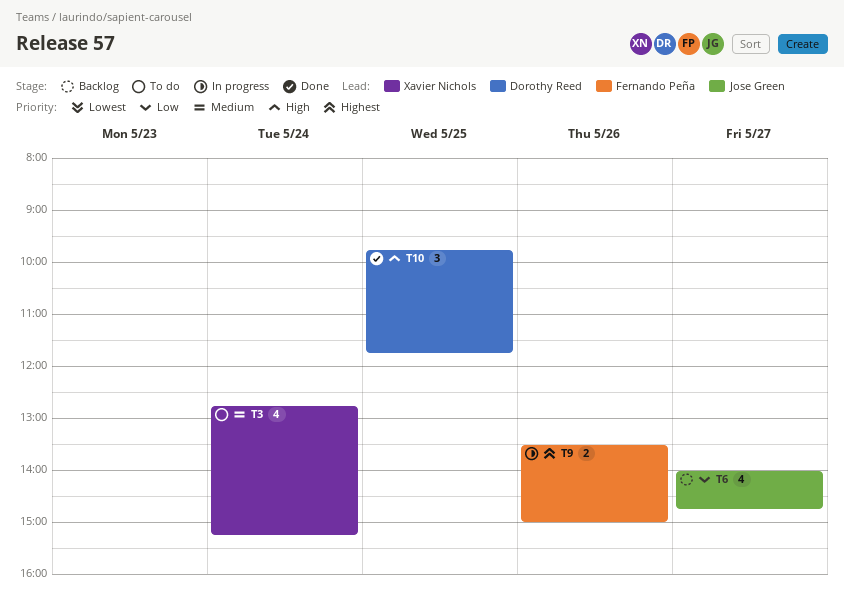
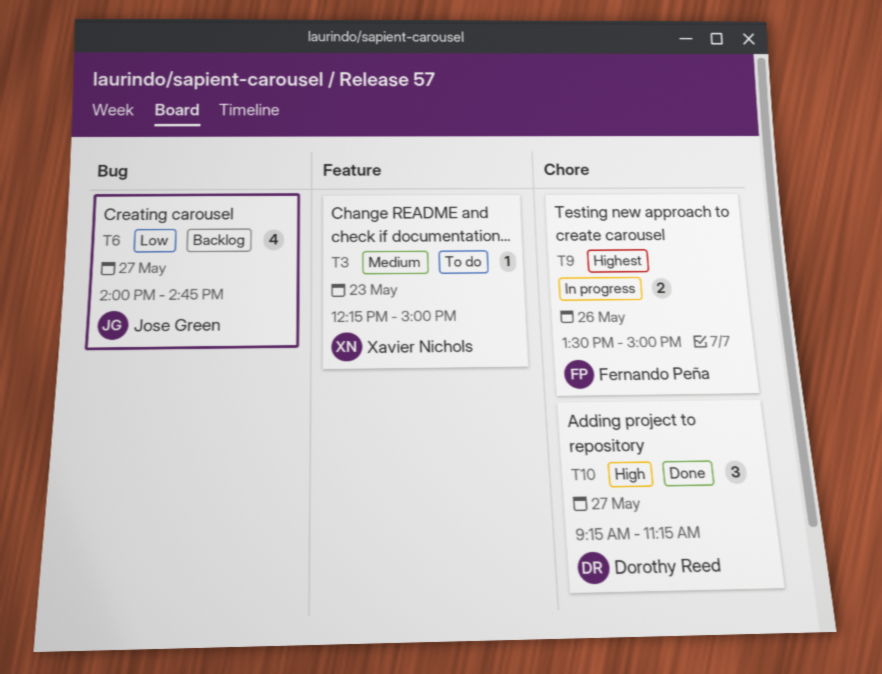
T3, estimate: 4 -> 1
T3, day: May 24 -> May 23
T3, begins: 12:45 -> 12:15
T3, ends: 15:15 -> 15:00
T10, day: May 25 -> May 27
T10, begins: 09:45 -> 09:15
T10, ends: 11:45 -> 11:15

